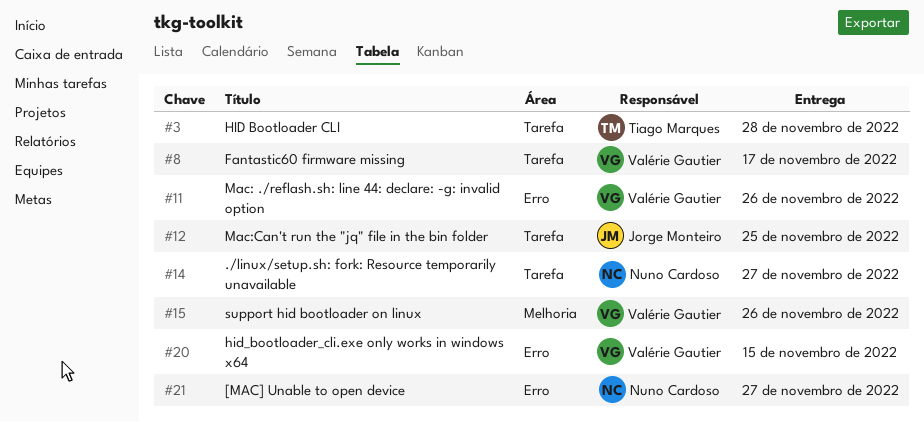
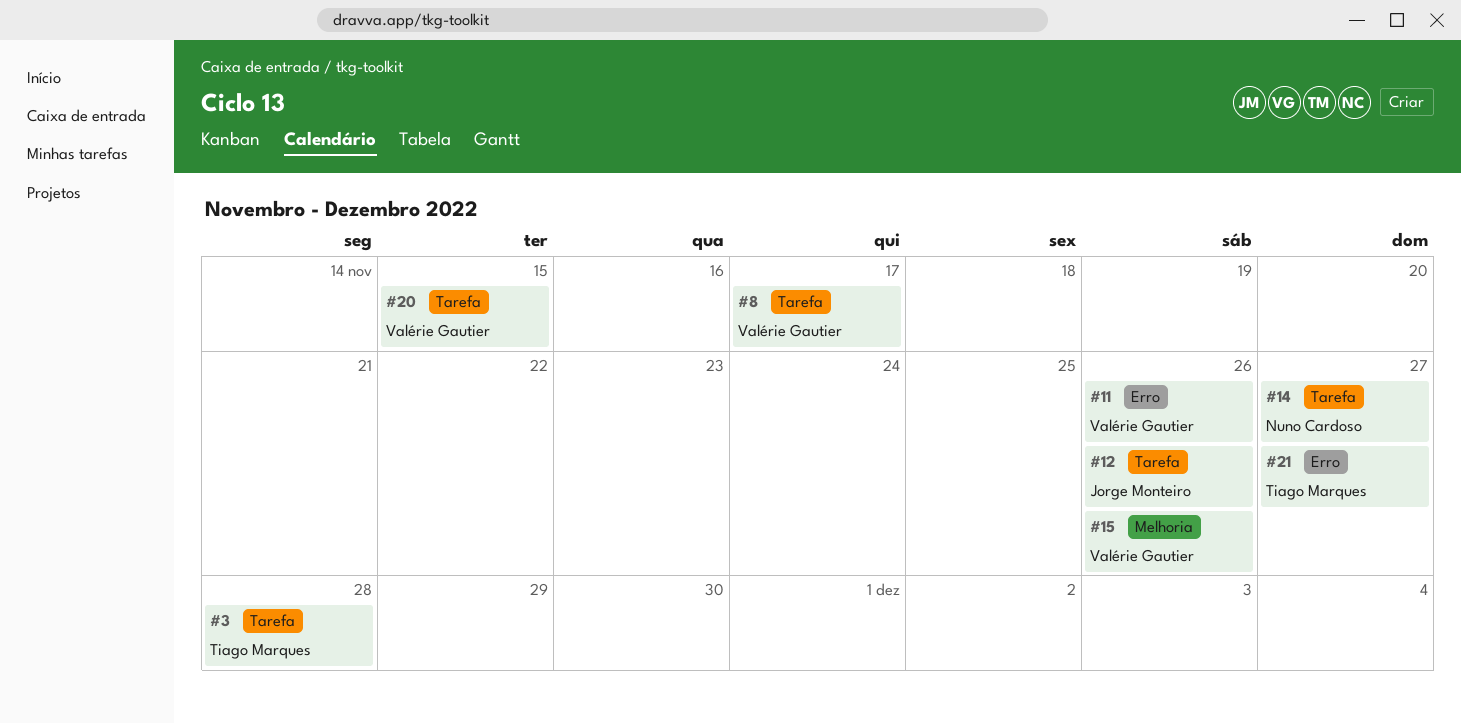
#12, due: Nov 25 -> Nov 26
#20, label: Erro -> Tarefa
#21, owner: Nuno Cardoso -> Tiago Marques

